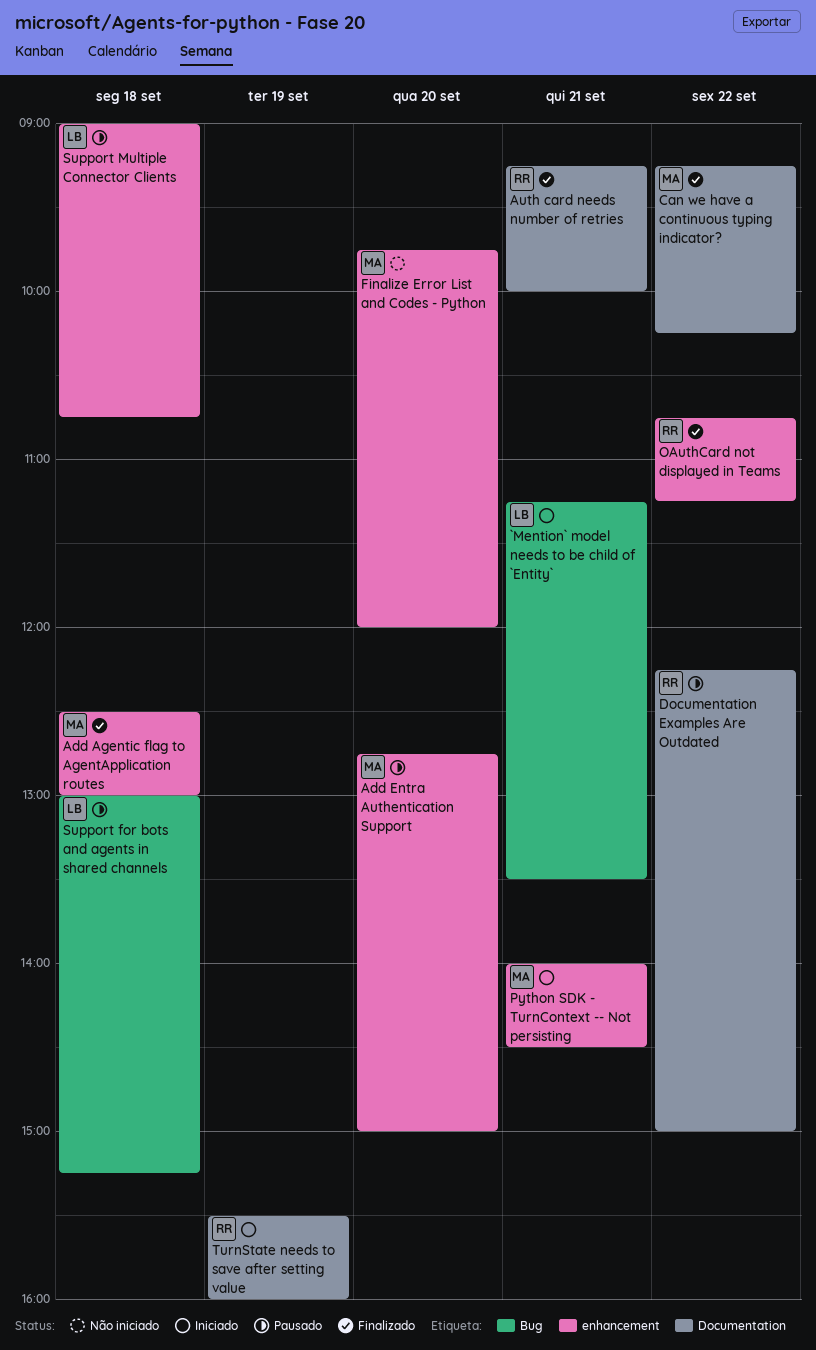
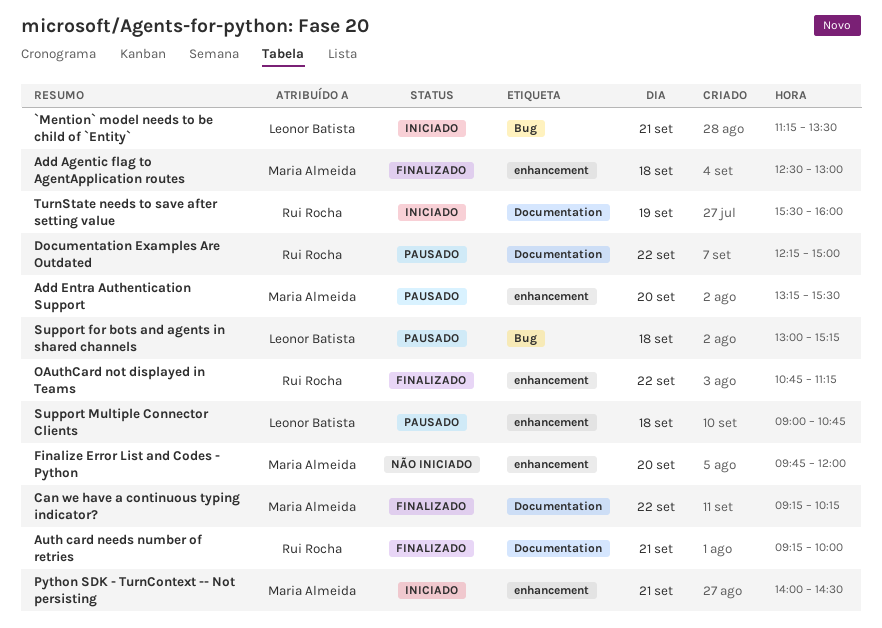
Add Entra Authentication Support, begins: 12:45 -> 13:15
Add Entra Authentication Support, ends: 15:00 -> 15:30

